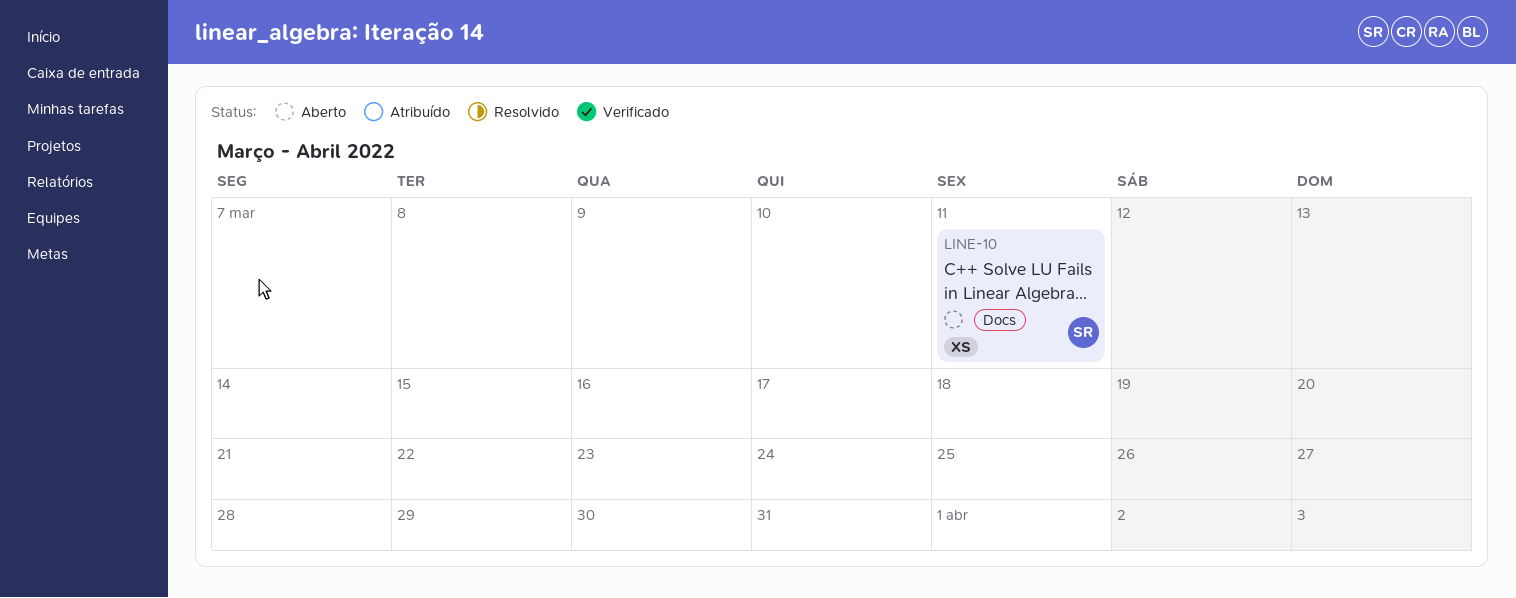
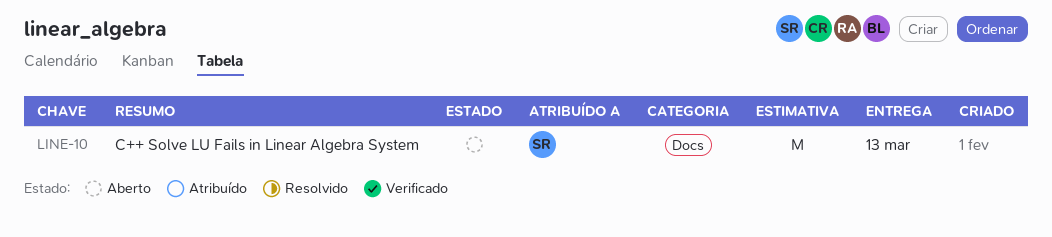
LINE-10, estimate: XS -> M
LINE-10, due: Mar 11 -> Mar 13

